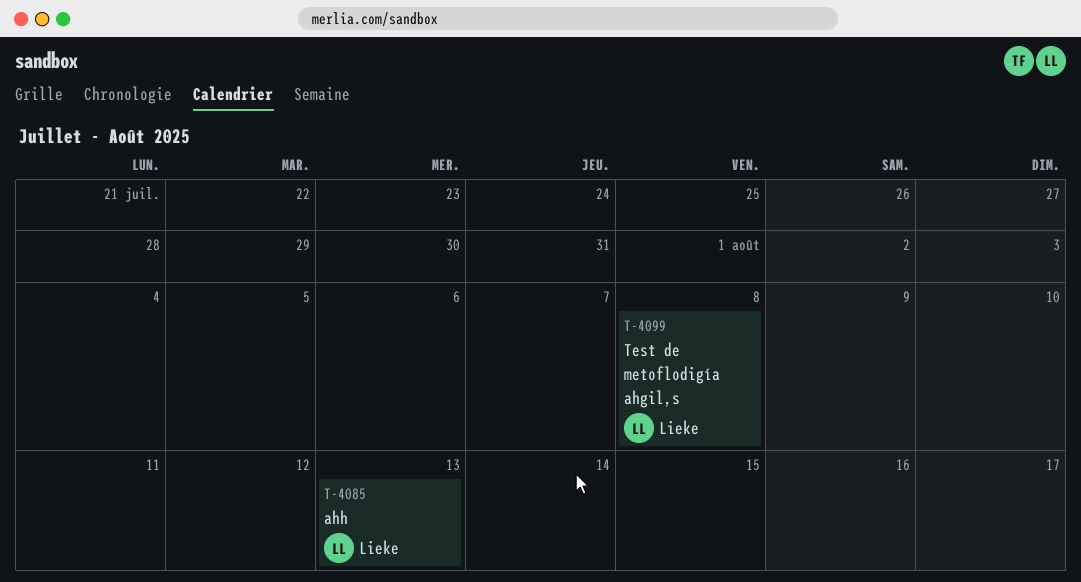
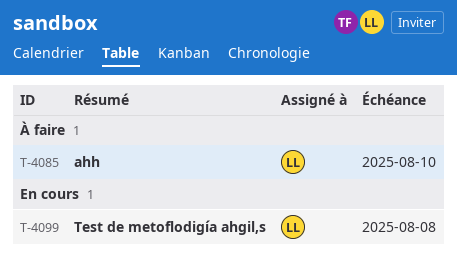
T-4085, due: Aug 13 -> Aug 10

